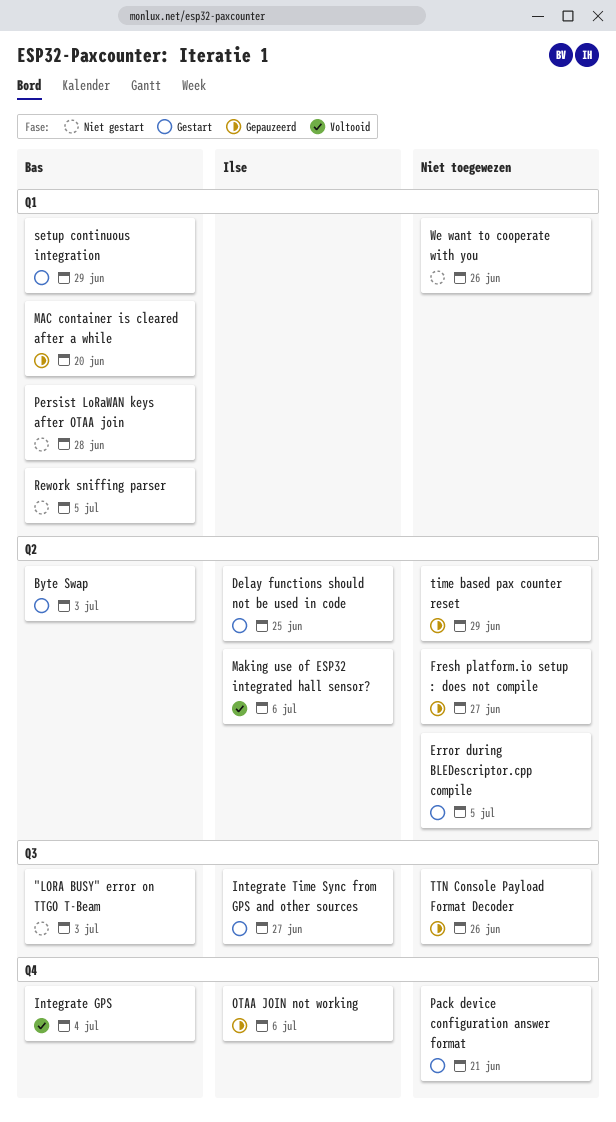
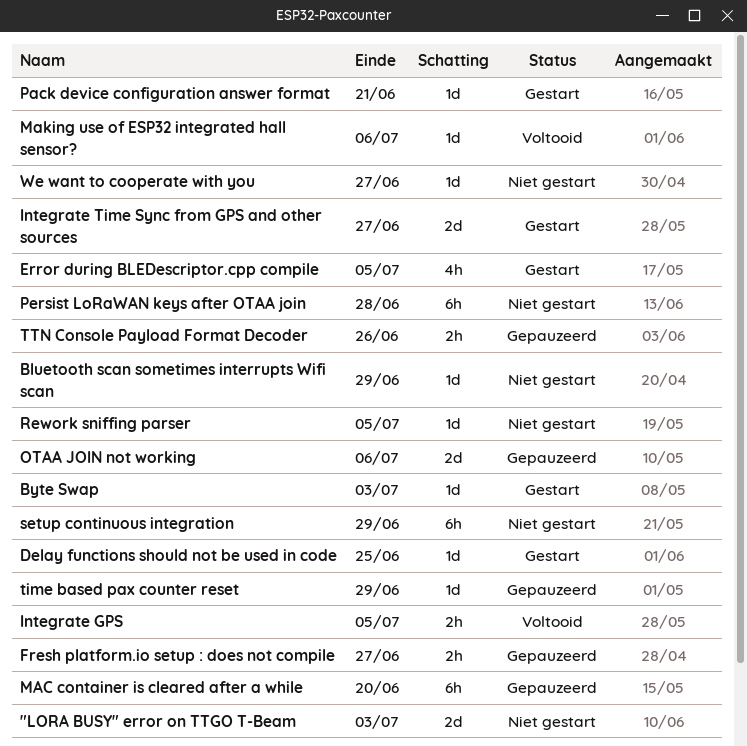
Bluetooth scan sometimes interrupts Wifi scan: none -> present
Integrate GPS, due: Jul 4 -> Jul 5
setup continuous integration, status: Gestart -> Niet gestart
We want to cooperate with you, due: Jun 26 -> Jun 27

